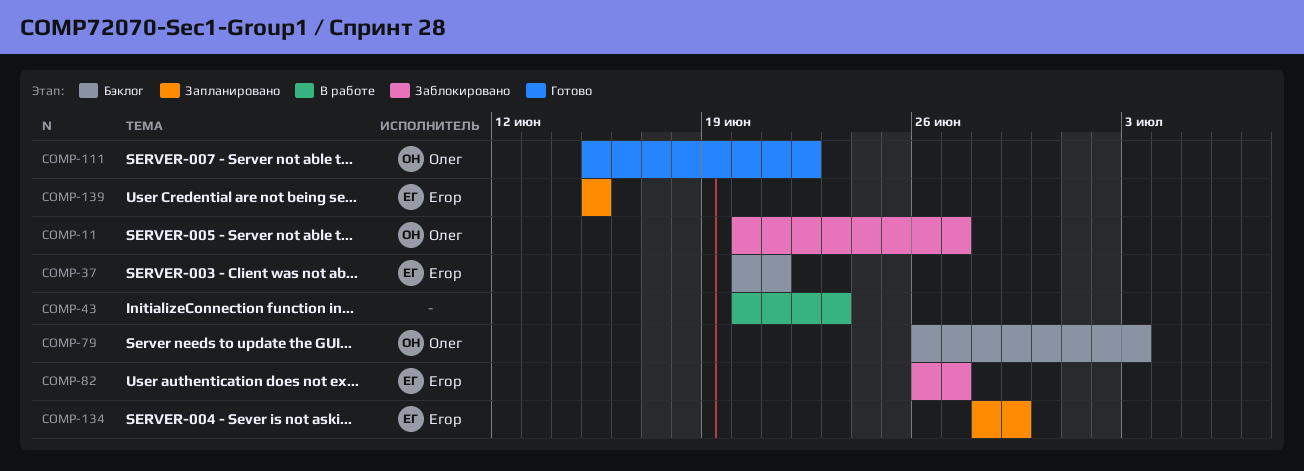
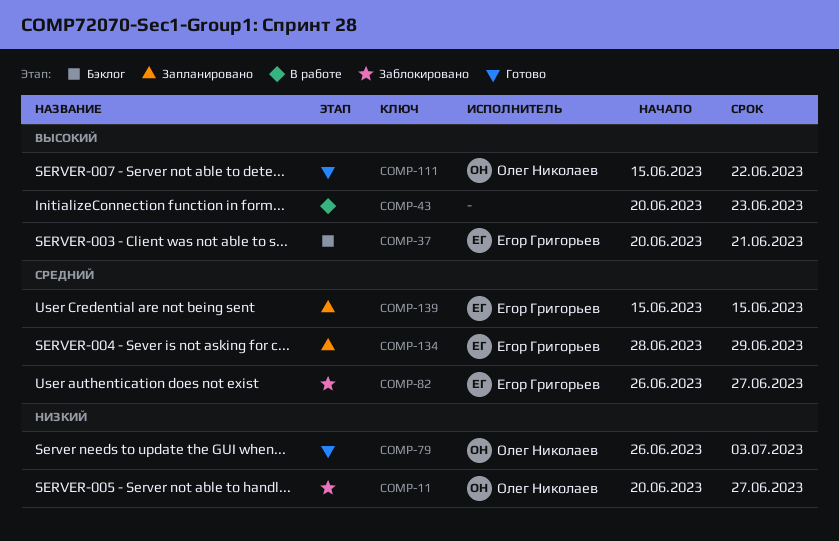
COMP-79, status: Бэклог -> Готово

